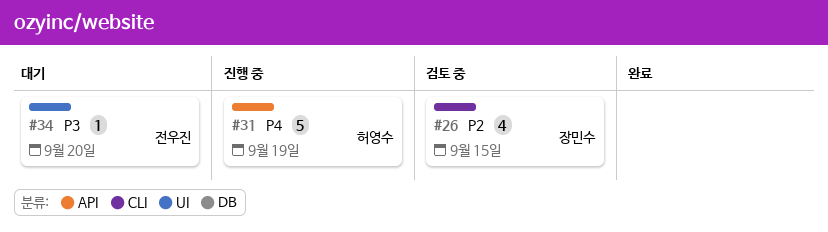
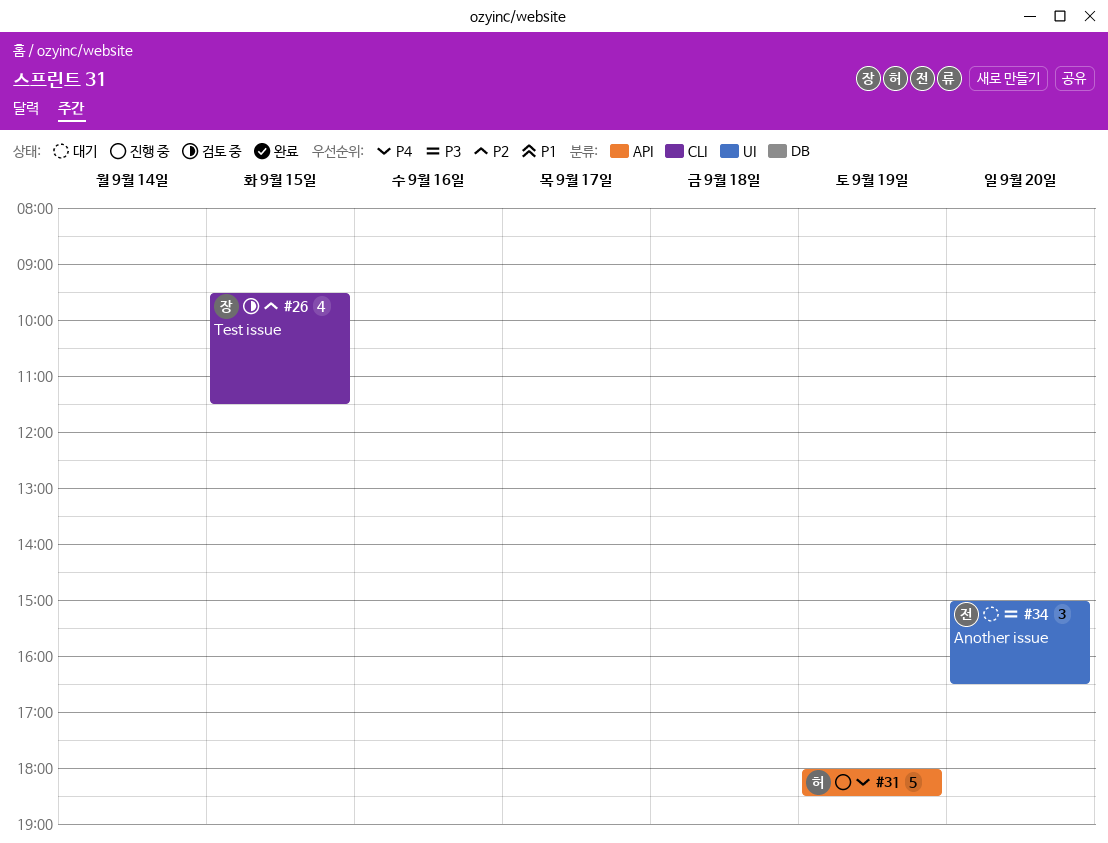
#34, estimate: 1 -> 3

